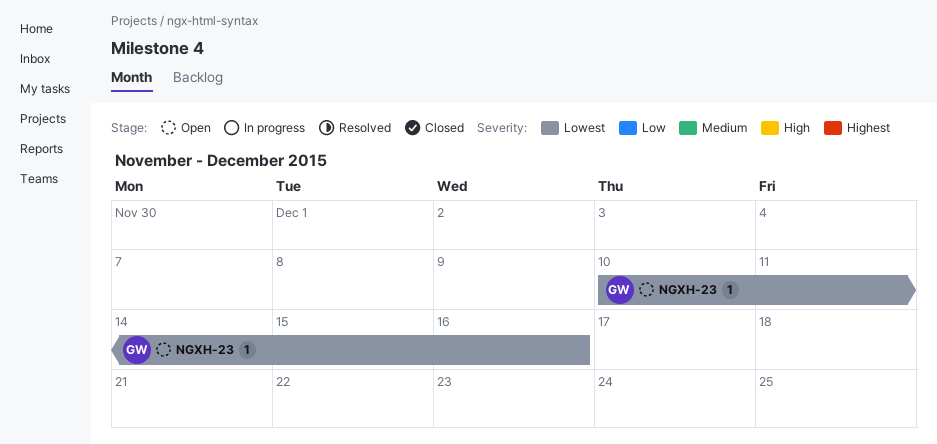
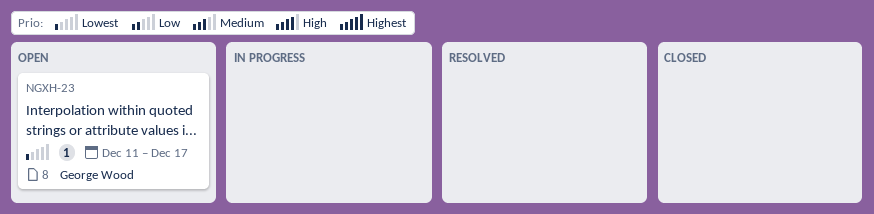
NGXH-23, start: Dec 10 -> Dec 11
NGXH-23, due: Dec 16 -> Dec 17

